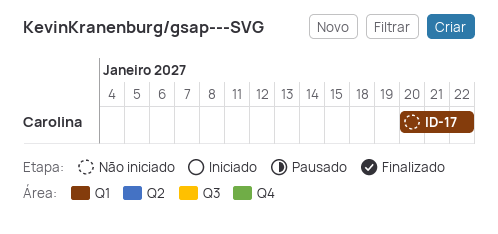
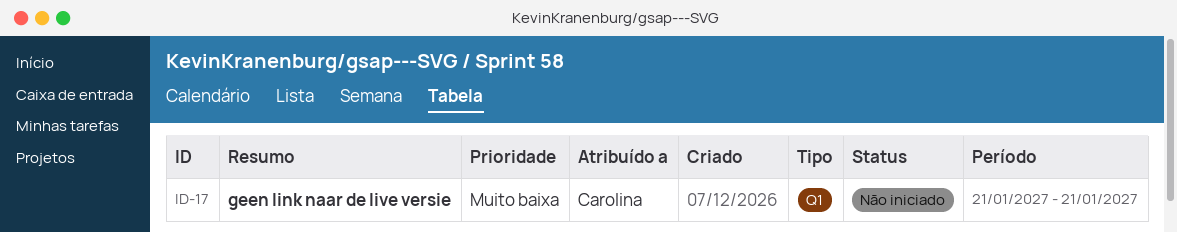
ID-17, start: Jan 20 -> Jan 21
ID-17, due: Jan 22 -> Jan 21

